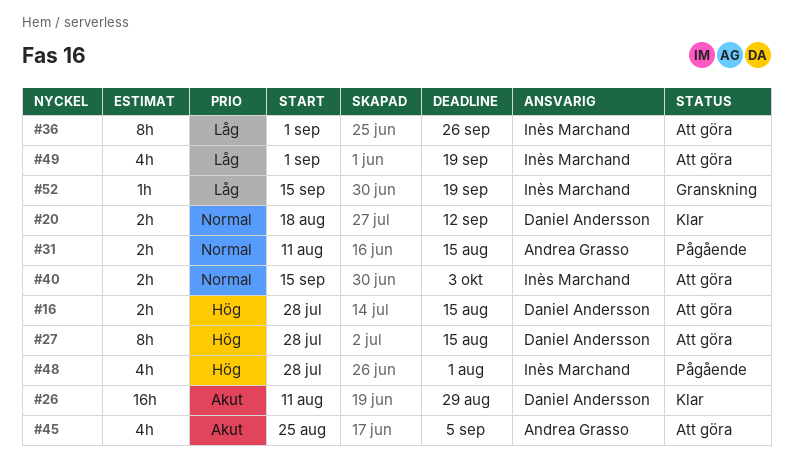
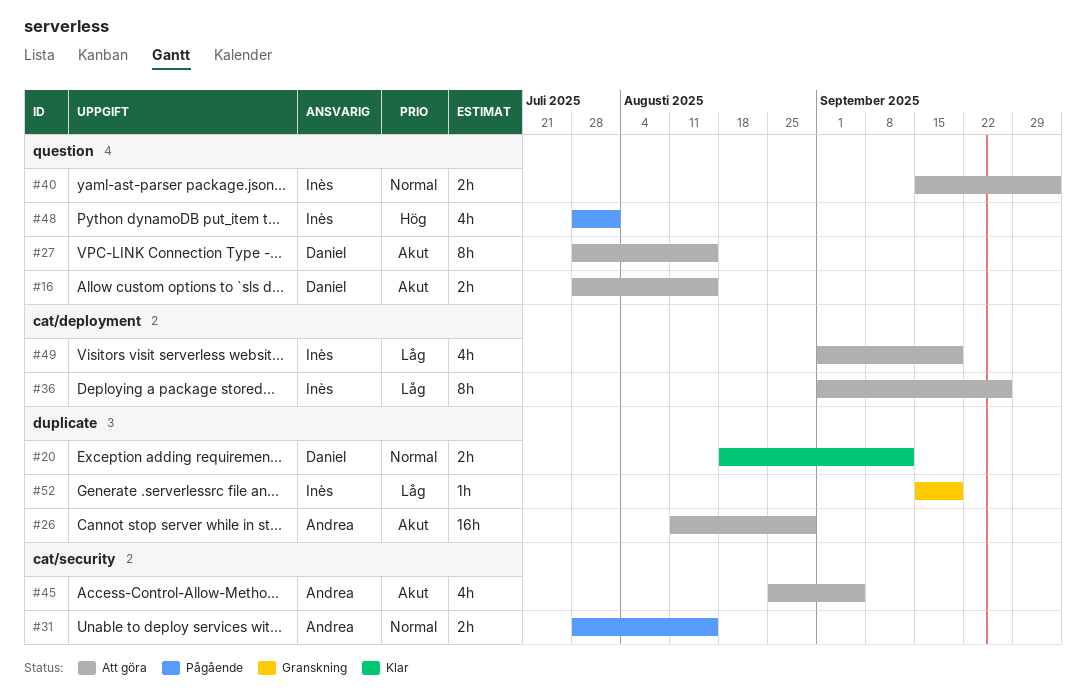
#16, priority: Hög -> Akut
#26, status: Klar -> Att göra
#26, owner: Daniel Andersson -> Andrea Grasso
#27, priority: Hög -> Akut
#31, start: Aug 11 -> Jul 28

